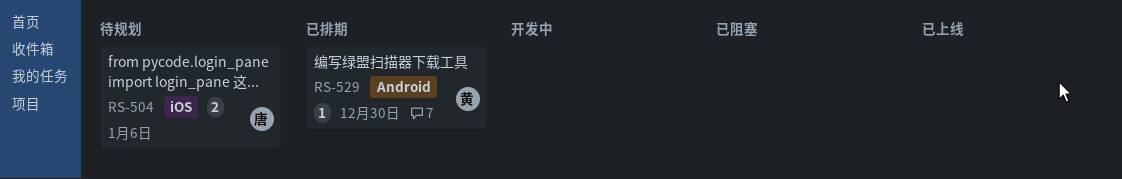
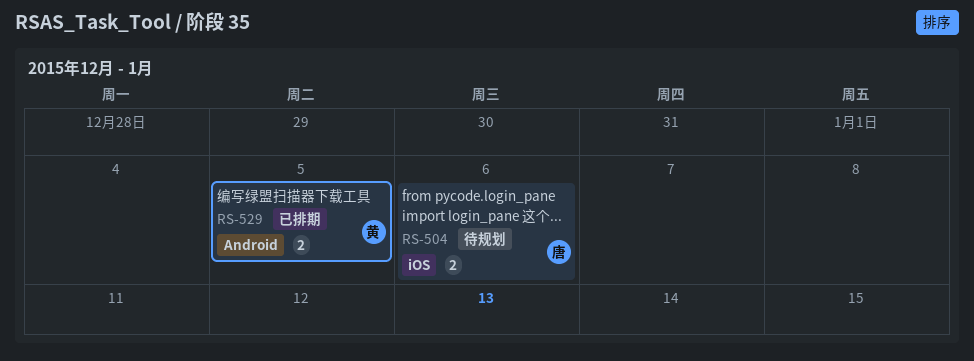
RS-529, estimate: 1 -> 2
RS-529, due: Dec 30 -> Jan 5

